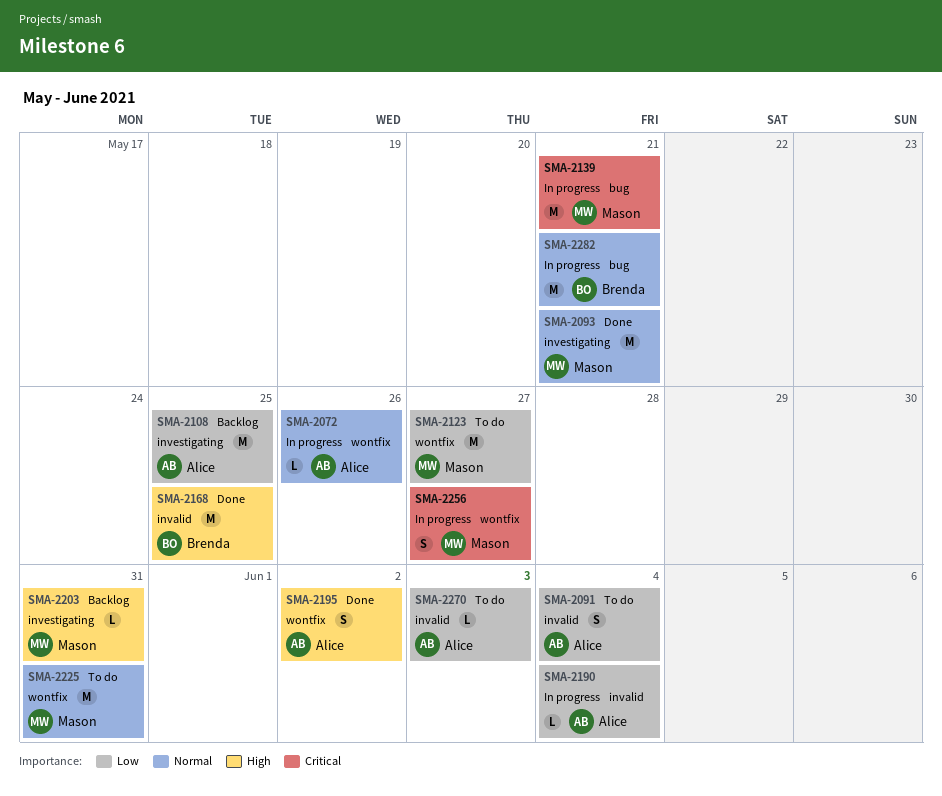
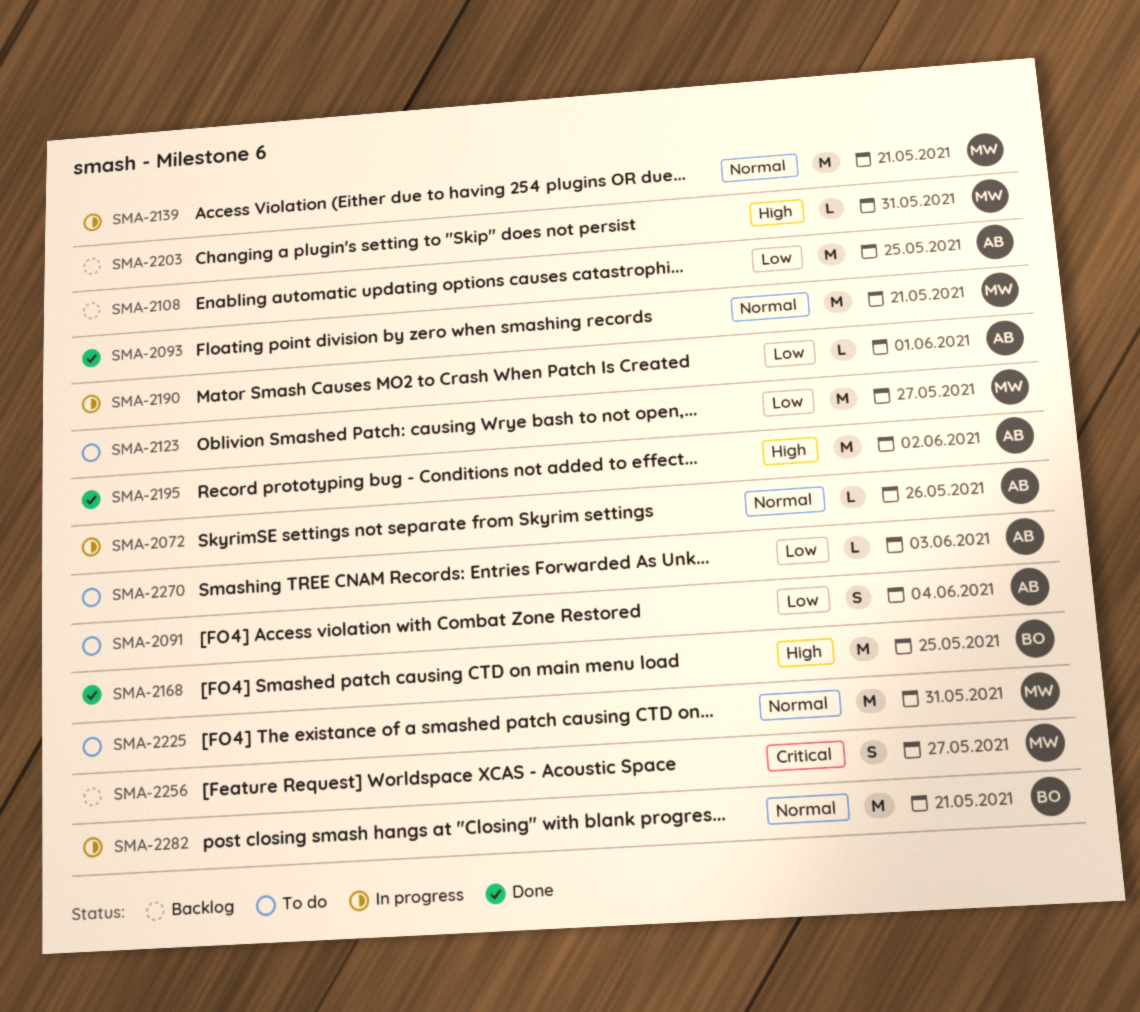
SMA-2139, priority: Critical -> Normal
SMA-2190, due: Jun 4 -> Jun 1
SMA-2195, estimate: S -> M
SMA-2256, status: In progress -> Backlog

